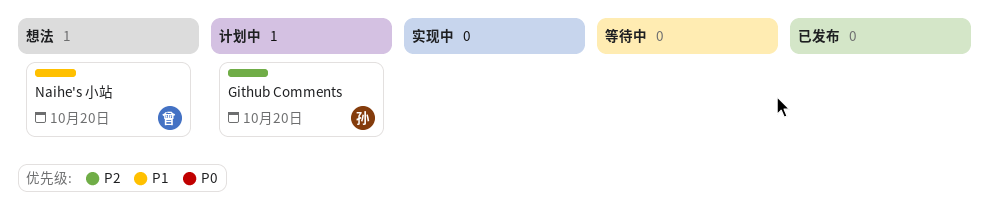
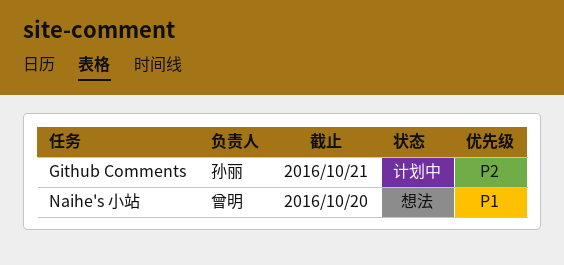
Github Comments, due: Oct 20 -> Oct 21

